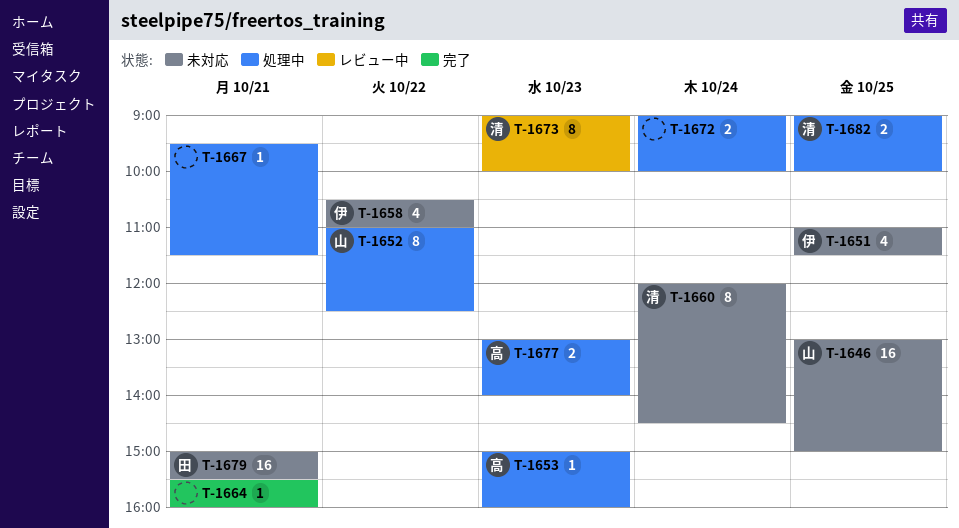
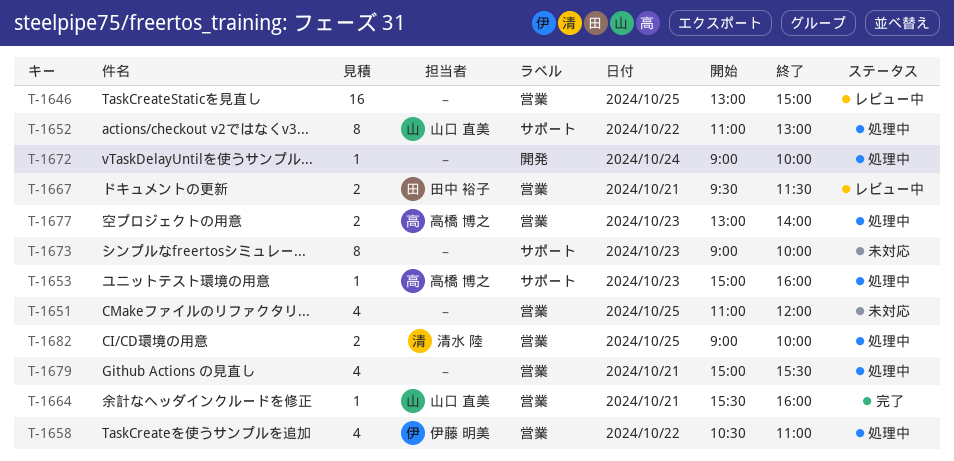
T-1646, status: 未対応 -> レビュー中
T-1646, owner: 山口 直美 -> none
T-1651, owner: 伊藤 明美 -> none
T-1651, ends: 11:30 -> 12:00
T-1652, ends: 12:30 -> 13:00
T-1658, status: 未対応 -> 処理中
T-1660: present -> none
T-1664, owner: none -> 山口 直美
T-1667, status: 処理中 -> レビュー中
T-1667, owner: none -> 田中 裕子
T-1667, estimate: 1 -> 2
T-1672, estimate: 2 -> 1
T-1673, status: レビュー中 -> 未対応
T-1673, owner: 清水 陸 -> none
T-1679, status: 未対応 -> 処理中
T-1679, owner: 田中 裕子 -> none
T-1679, estimate: 16 -> 4

